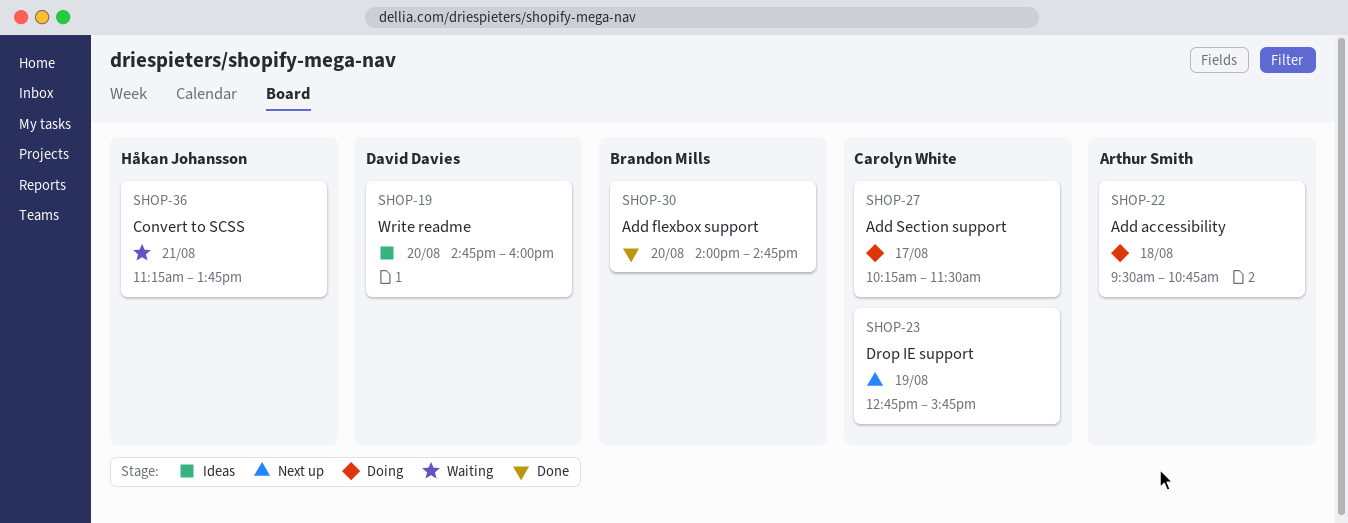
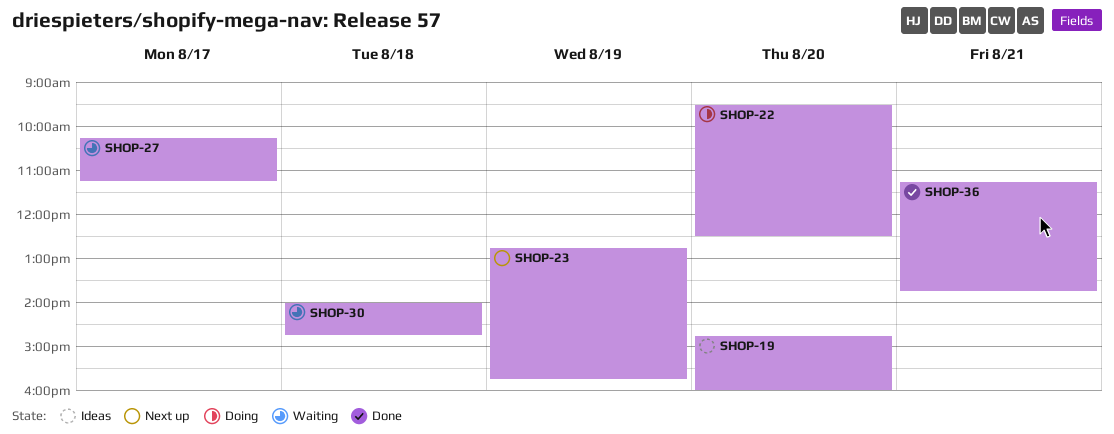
SHOP-22, day: Aug 18 -> Aug 20
SHOP-22, ends: 10:45 -> 12:30
SHOP-27, status: Doing -> Waiting
SHOP-27, ends: 11:30 -> 11:15
SHOP-30, status: Done -> Waiting
SHOP-30, day: Aug 20 -> Aug 18
SHOP-36, status: Waiting -> Done

